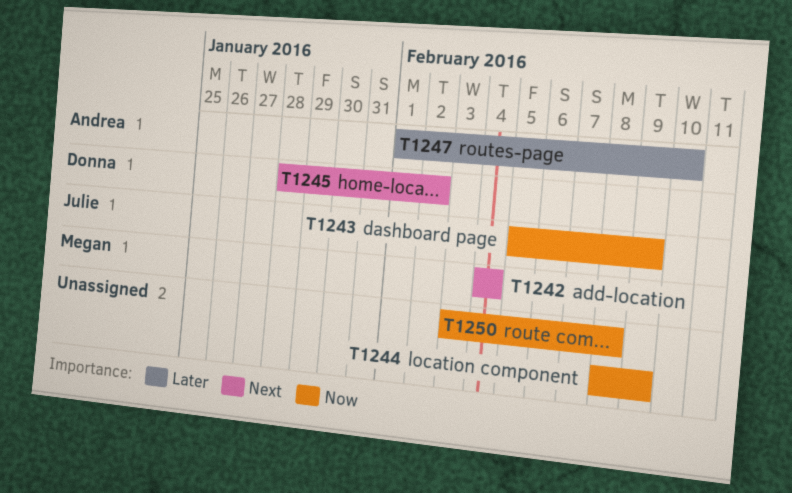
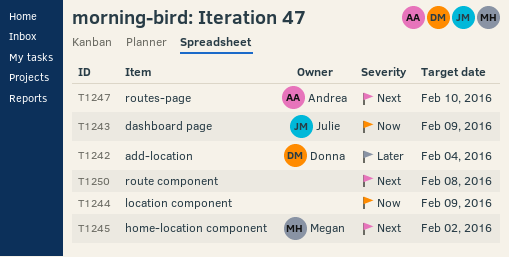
T1242, owner: Megan -> Donna
T1242, priority: Next -> Later
T1245, owner: Donna -> Megan
T1247, priority: Later -> Next
T1250, priority: Now -> Next

